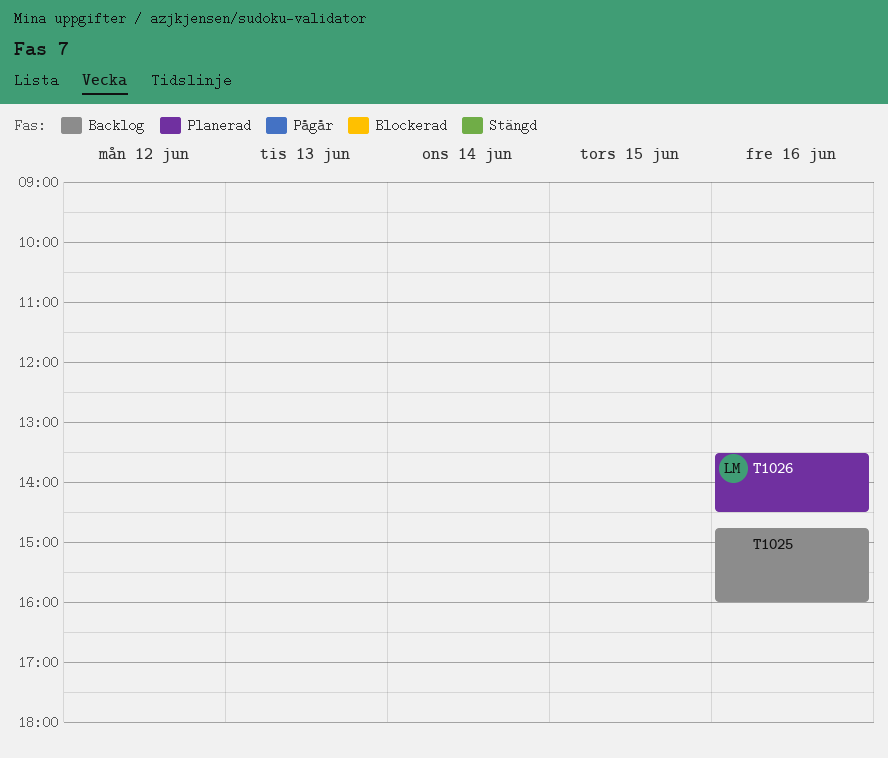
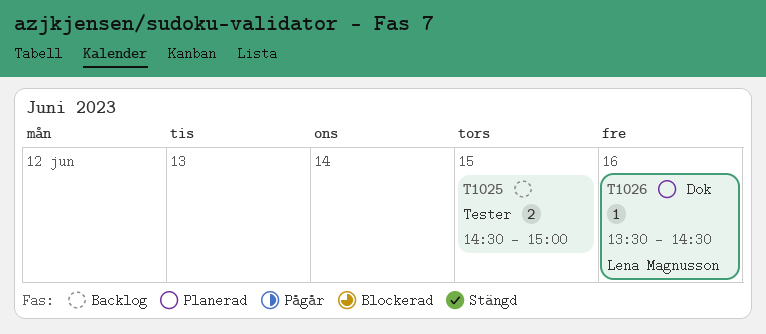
T1025, day: Jun 16 -> Jun 15
T1025, begins: 14:45 -> 14:30
T1025, ends: 16:00 -> 15:00

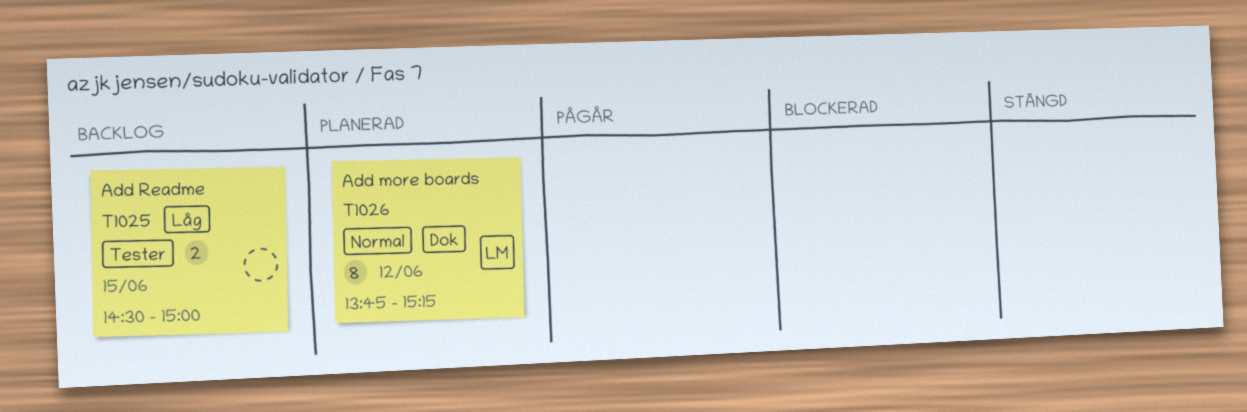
T1026, estimate: 1 -> 8
T1026, day: Jun 16 -> Jun 12
T1026, begins: 13:30 -> 13:45
T1026, ends: 14:30 -> 15:15

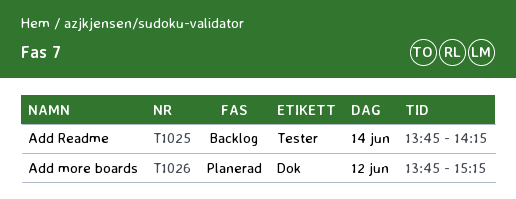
T1025, day: Jun 15 -> Jun 14
T1025, begins: 14:30 -> 13:45
T1025, ends: 15:00 -> 14:15

